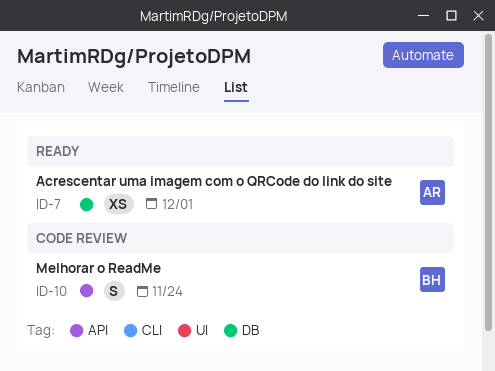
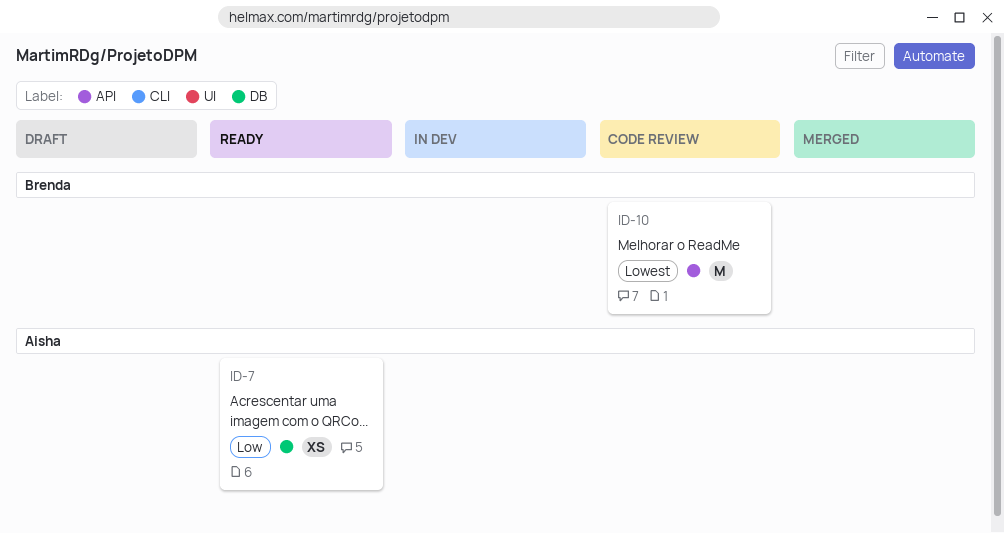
ID-10, estimate: S -> M

